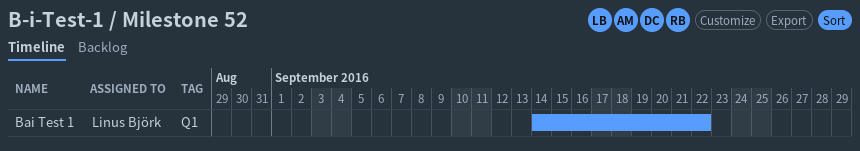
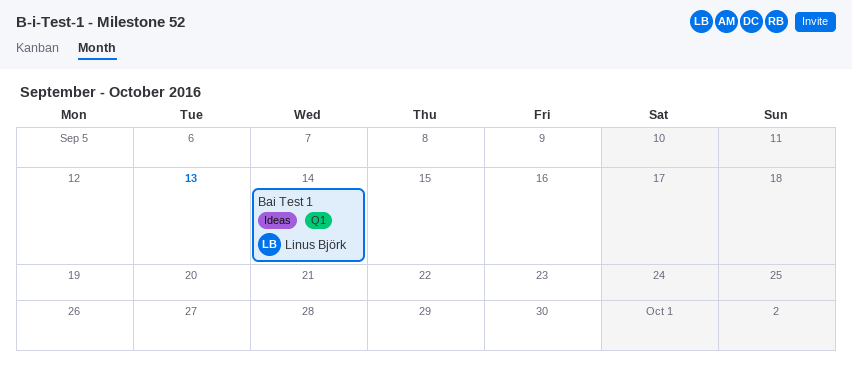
Bai Test 1, due: Sep 22 -> Sep 14

